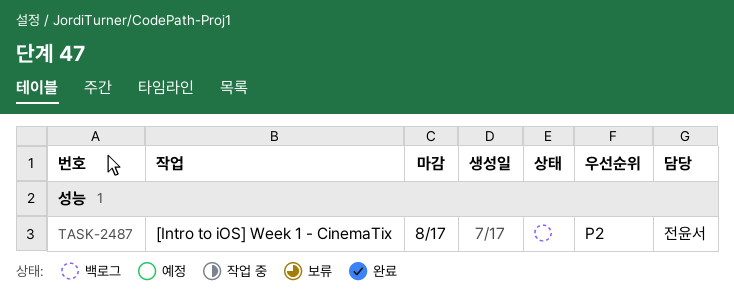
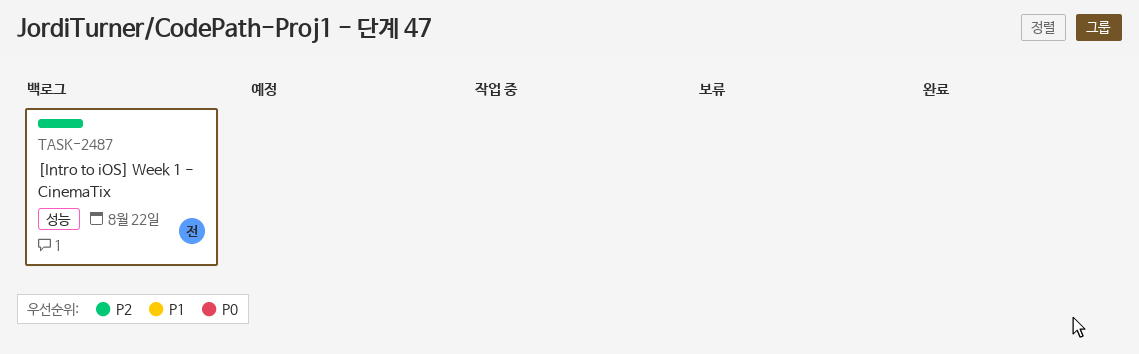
TASK-2487, due: Aug 17 -> Aug 22

